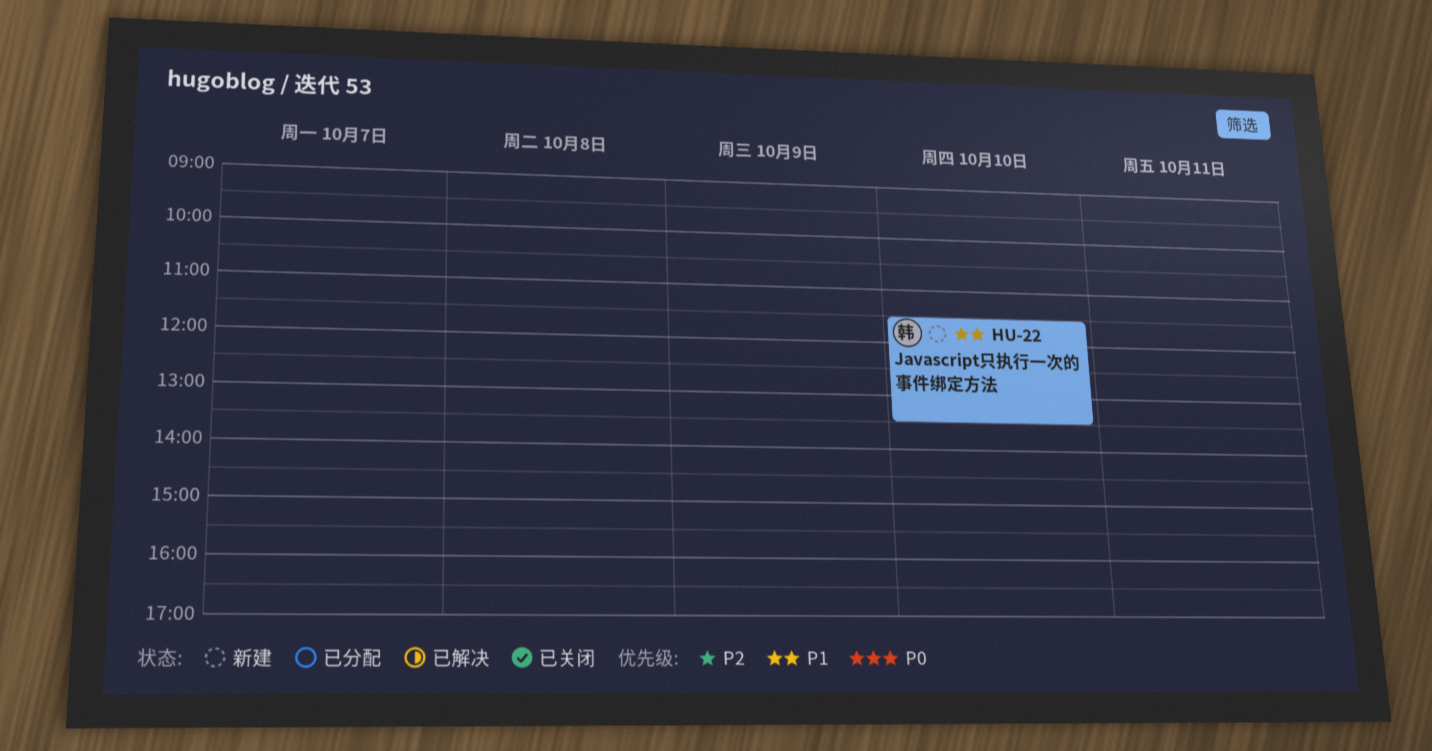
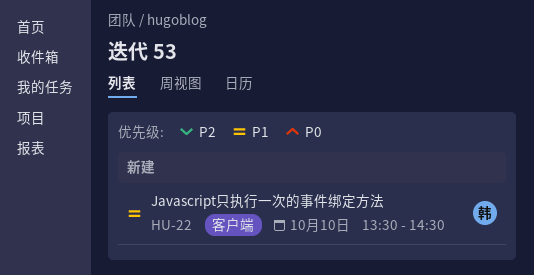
HU-22, begins: 11:30 -> 13:30
HU-22, ends: 13:30 -> 14:30

